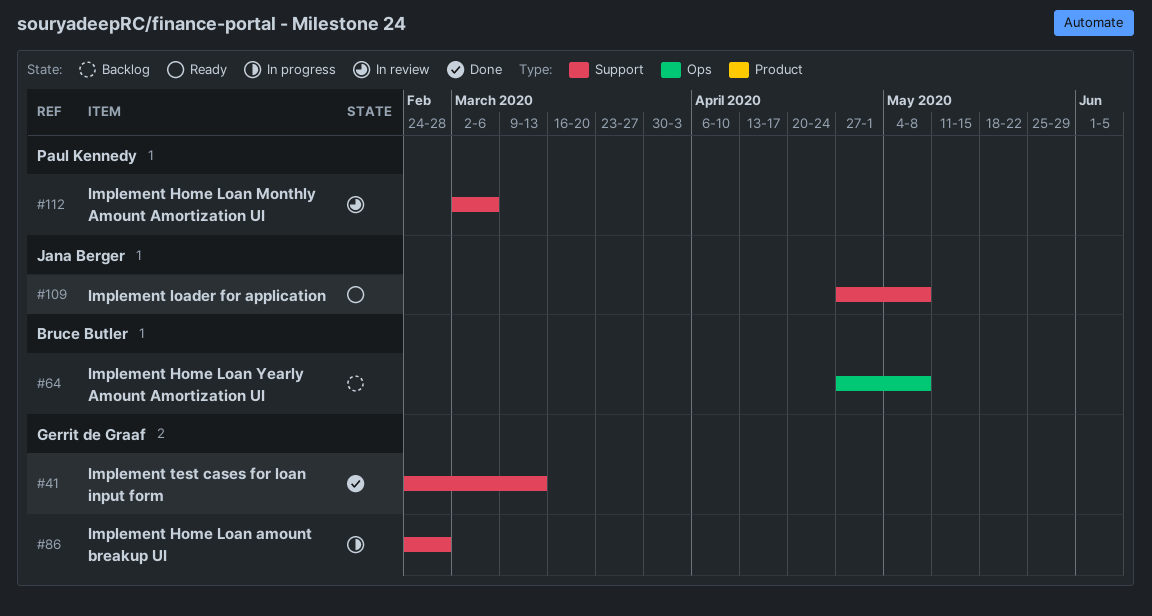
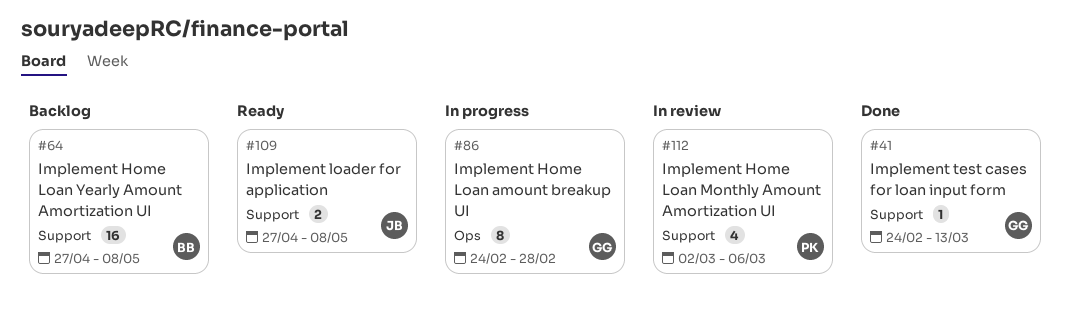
#64, label: Ops -> Support
#86, label: Support -> Ops

